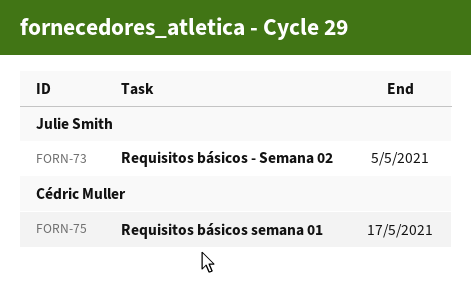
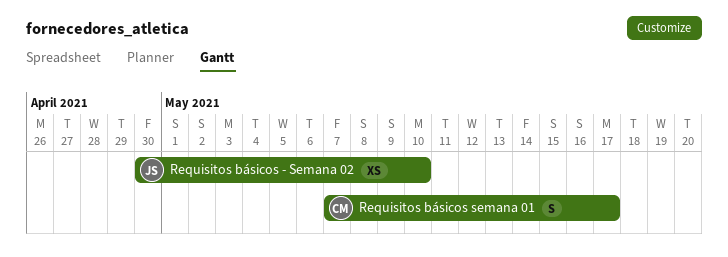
Requisitos básicos - Semana 02, due: May 5 -> May 10

